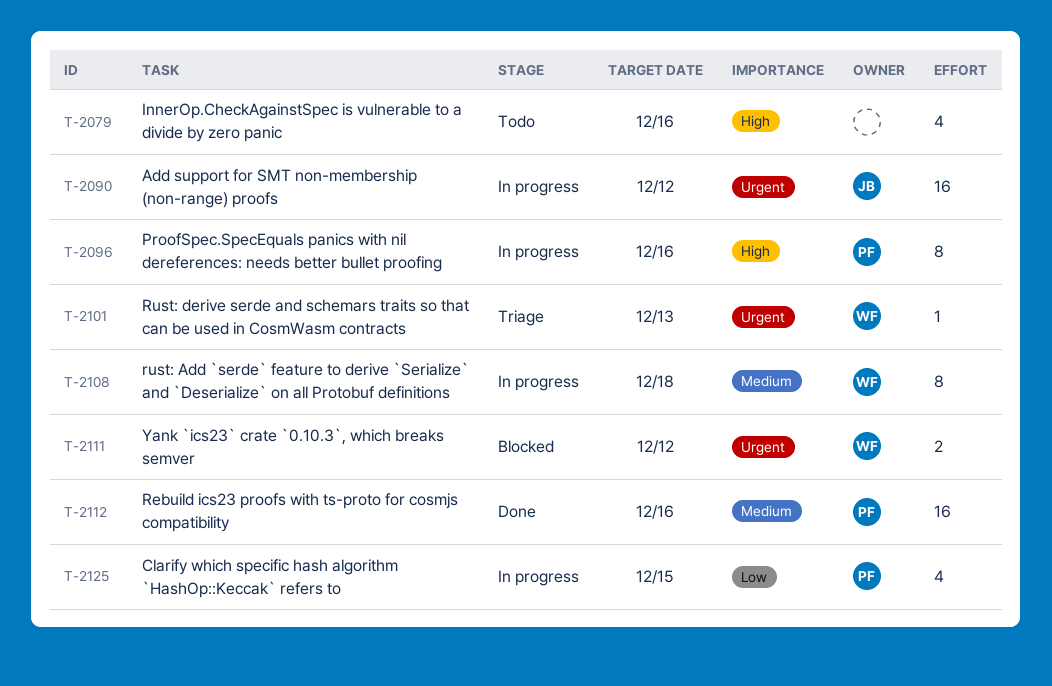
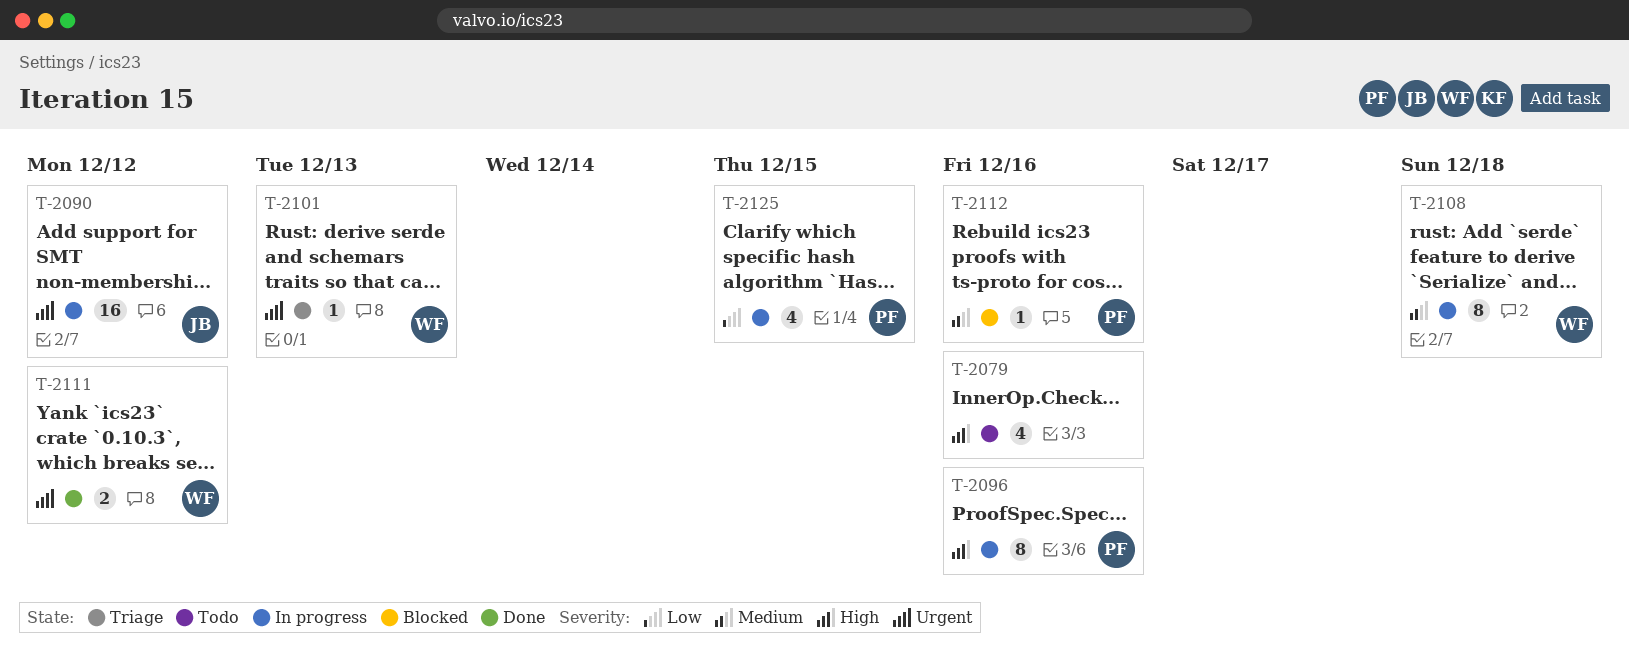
T-2111, status: Blocked -> Done
T-2112, status: Done -> Blocked
T-2112, estimate: 16 -> 1

